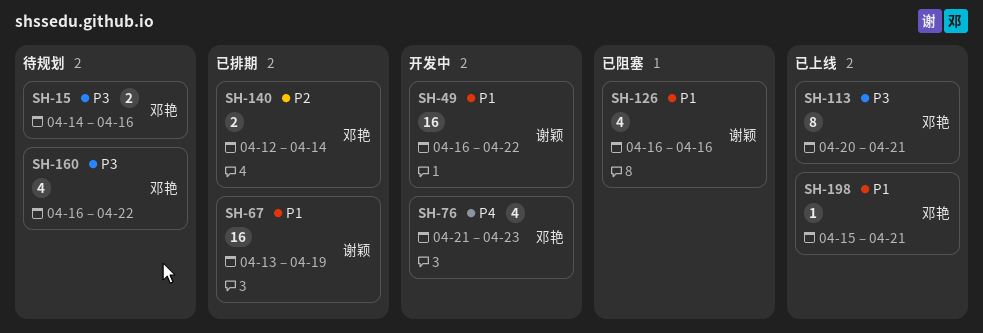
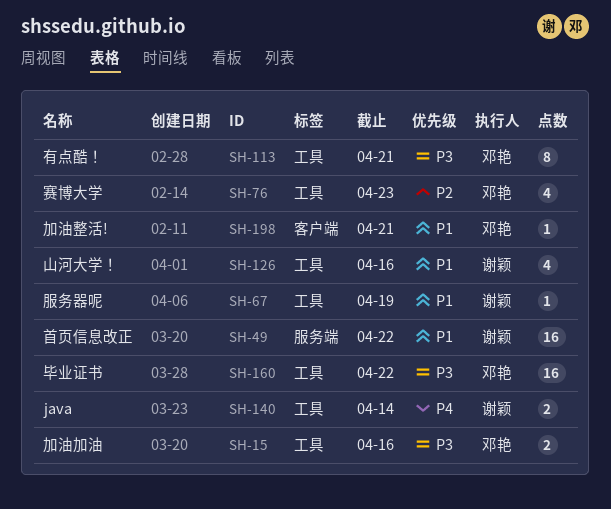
SH-67, estimate: 16 -> 1
SH-76, priority: P4 -> P2
SH-140, owner: 邓艳 -> 谢颖
SH-140, priority: P2 -> P4
SH-160, estimate: 4 -> 16

